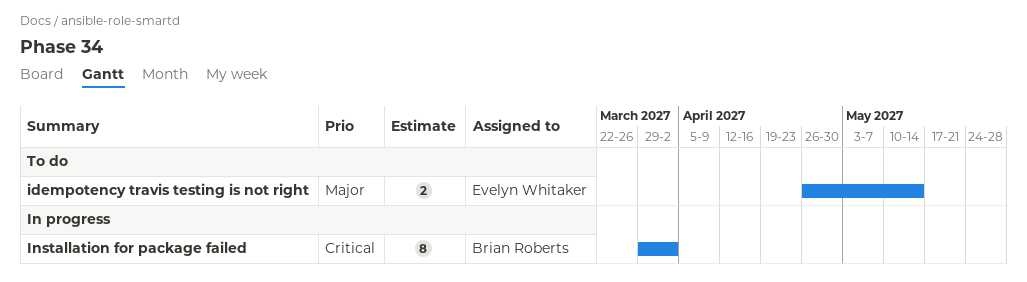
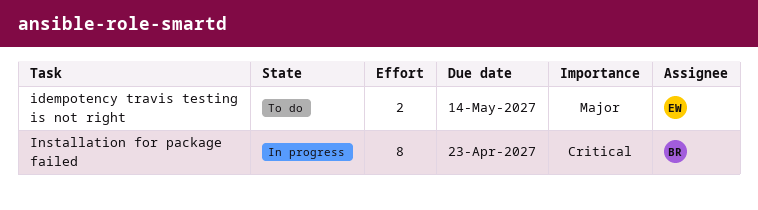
Installation for package failed, due: Apr 2 -> Apr 23

